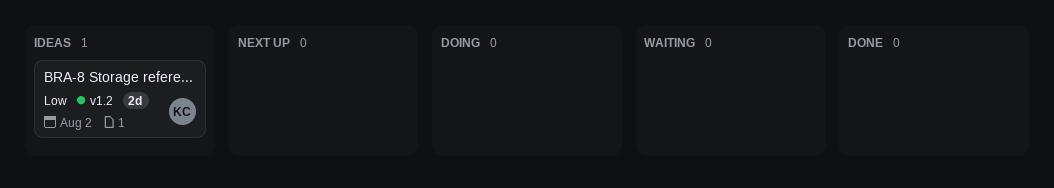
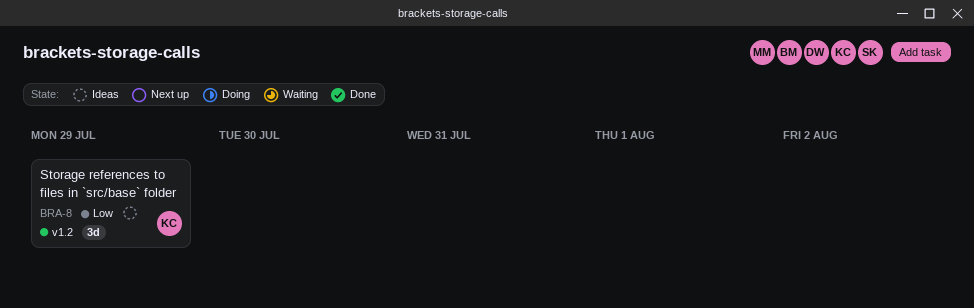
BRA-8, estimate: 2d -> 3d
BRA-8, due: Aug 2 -> Jul 29

